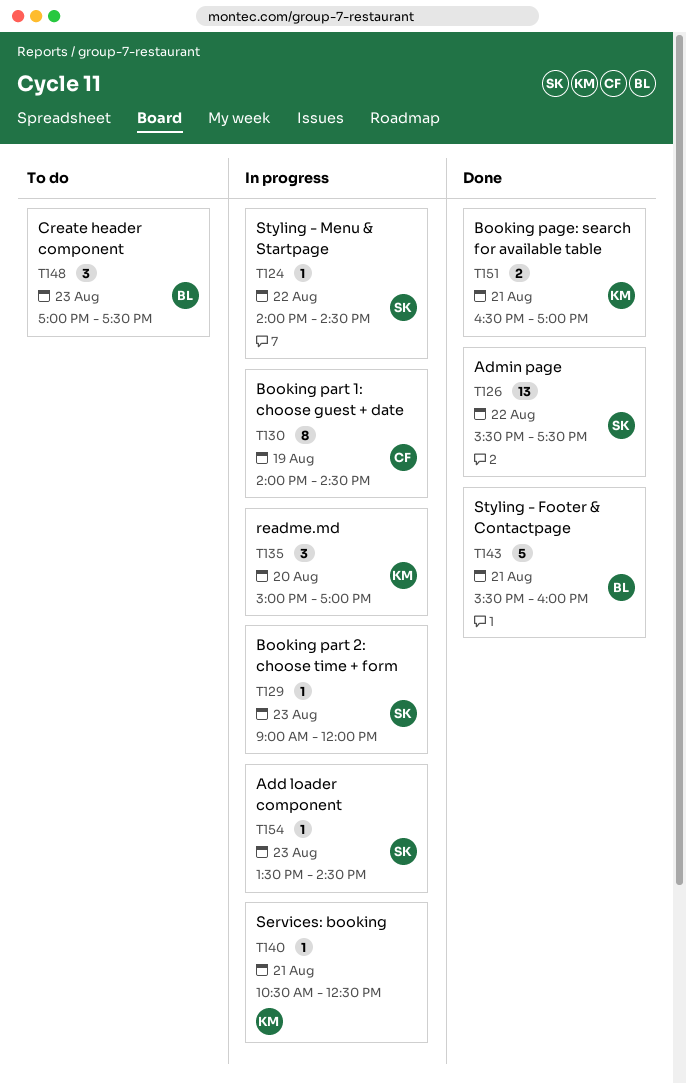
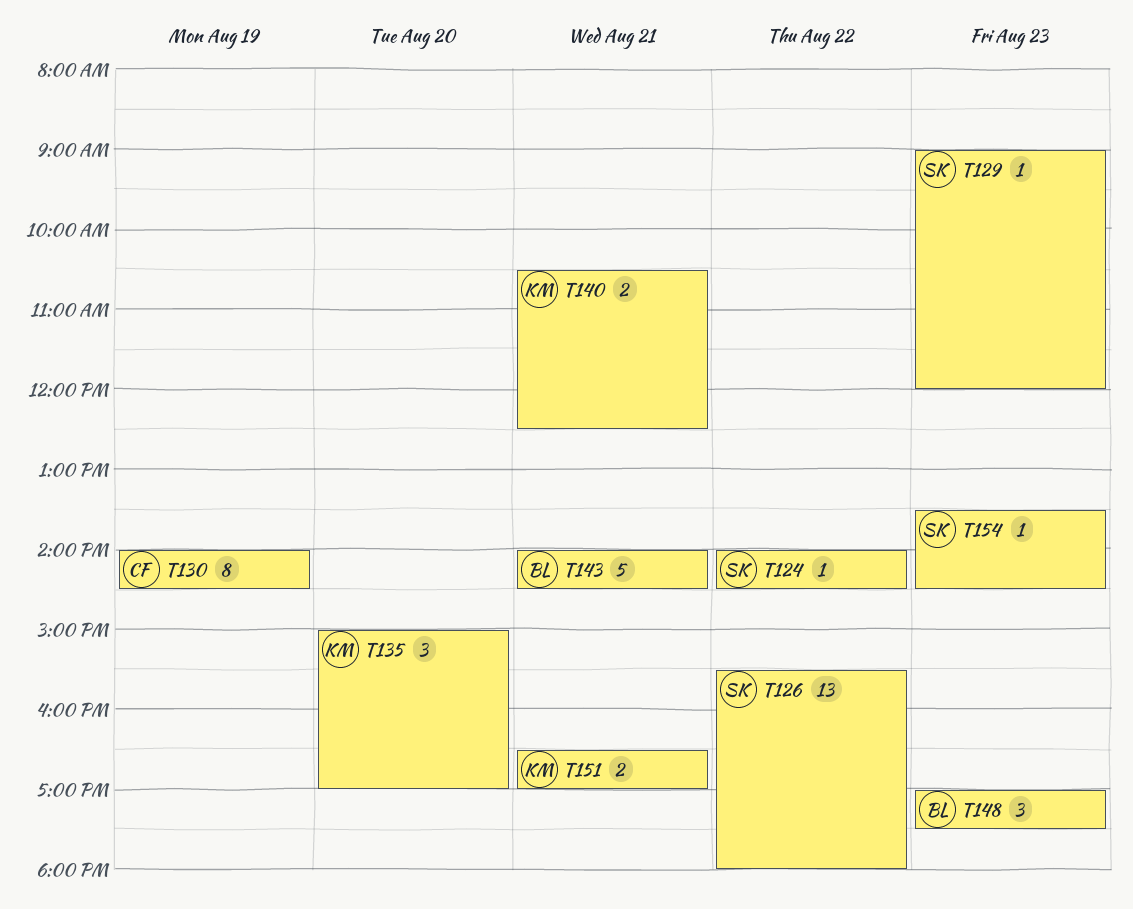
T126, ends: 17:30 -> 18:00
T140, estimate: 1 -> 2
T143, begins: 15:30 -> 14:00
T143, ends: 16:00 -> 14:30

